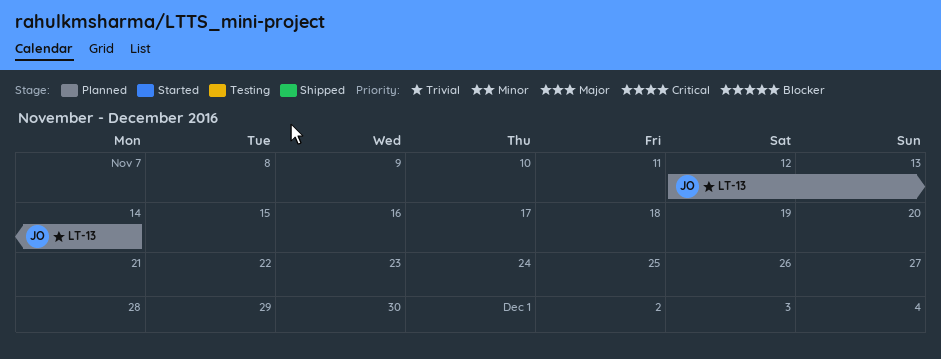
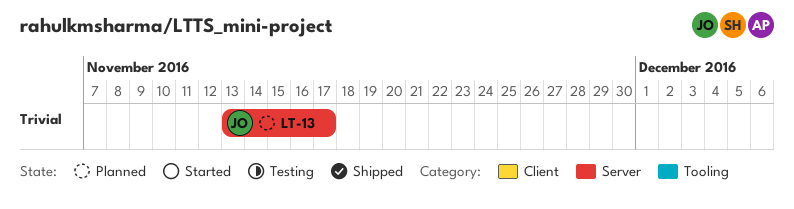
LT-13, start: Nov 12 -> Nov 13
LT-13, due: Nov 14 -> Nov 17

